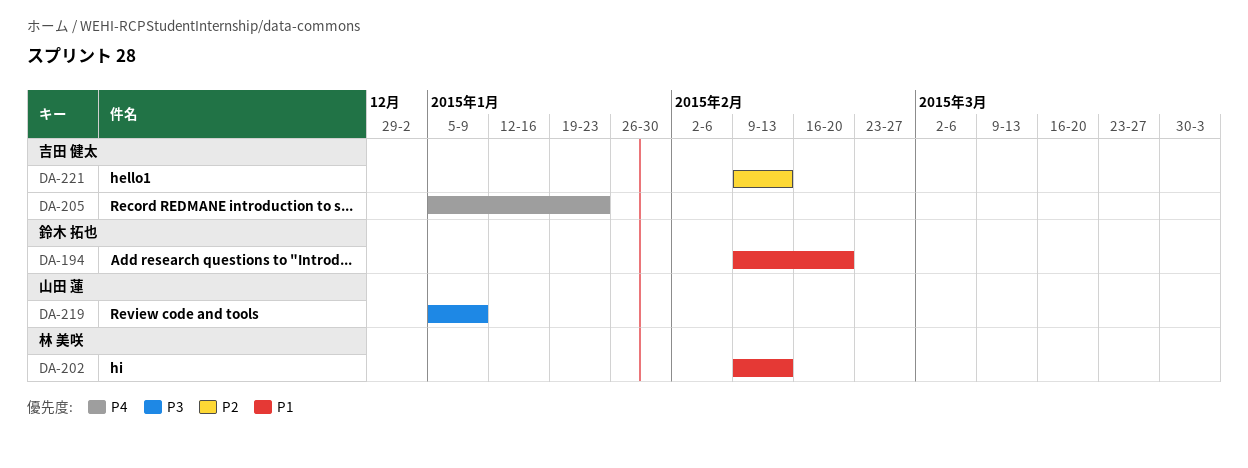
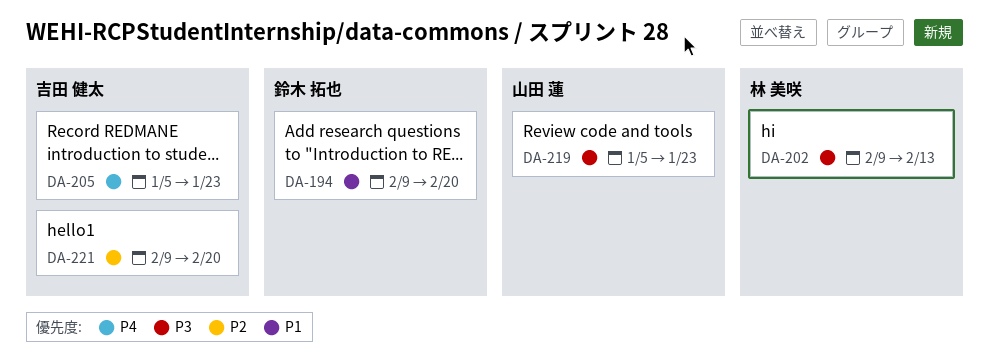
DA-202, priority: P1 -> P3
DA-219, due: Jan 9 -> Jan 23
DA-221, due: Feb 13 -> Feb 20

